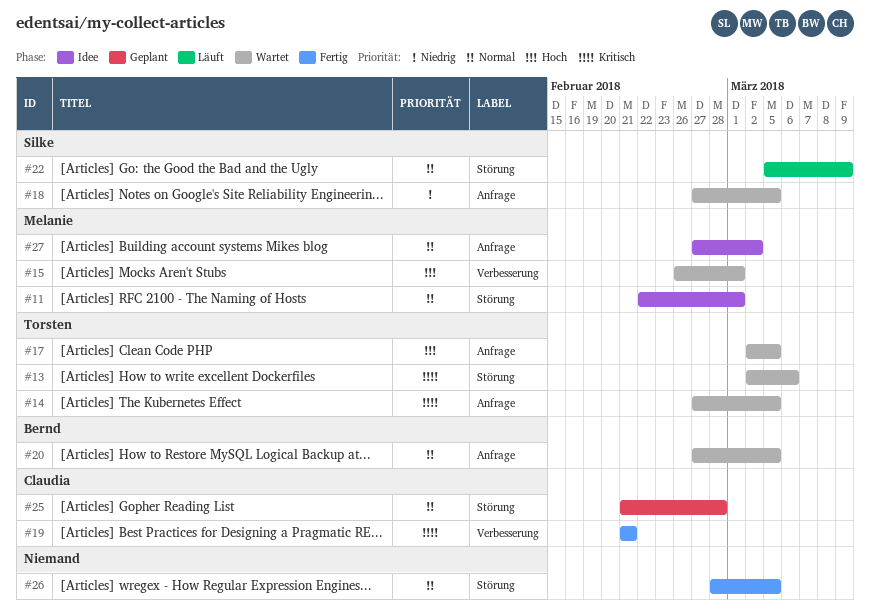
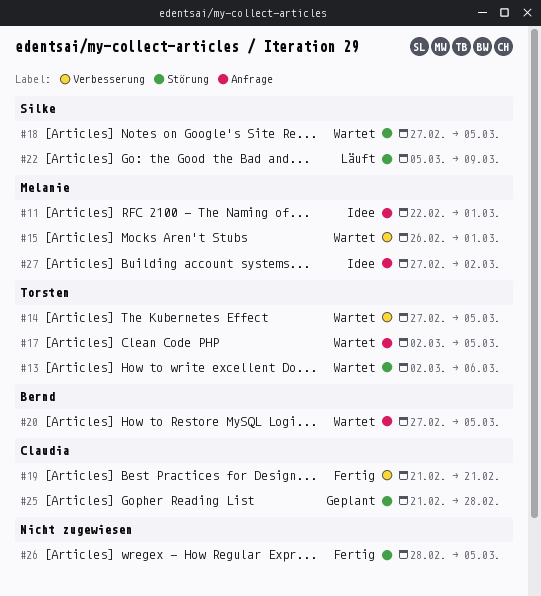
#11, label: Störung -> Anfrage
#14, label: Anfrage -> Verbesserung
#18, label: Anfrage -> Störung

